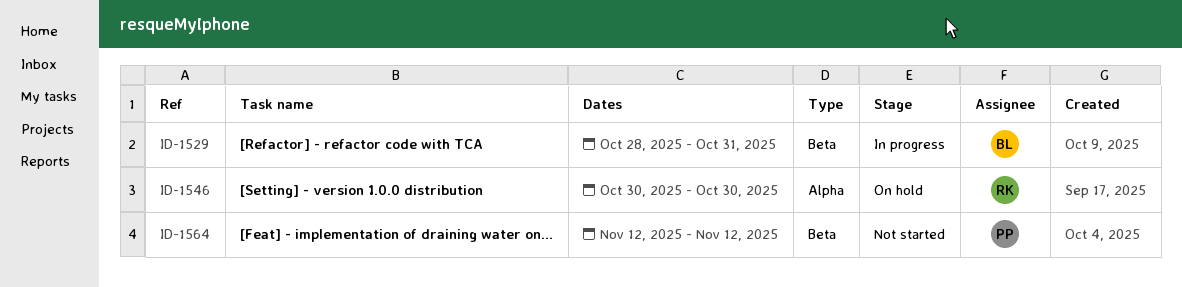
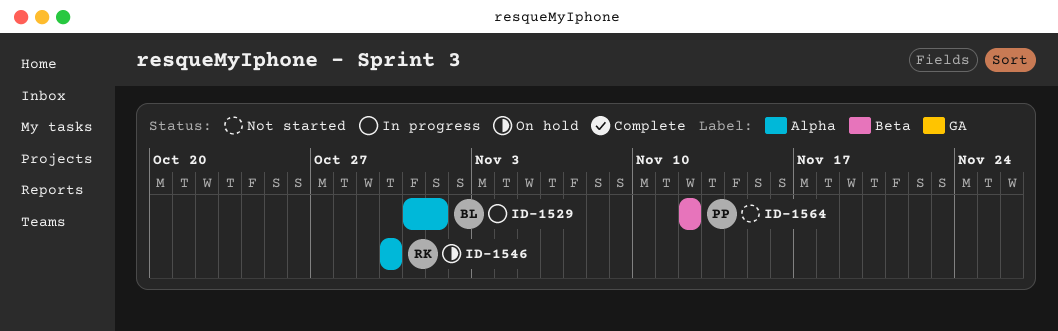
ID-1529, label: Beta -> Alpha
ID-1529, start: Oct 28 -> Oct 31
ID-1529, due: Oct 31 -> Nov 1

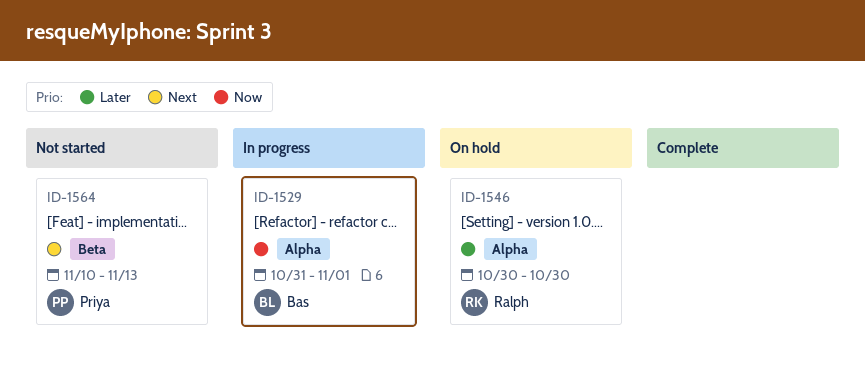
ID-1564, start: Nov 12 -> Nov 10
ID-1564, due: Nov 12 -> Nov 13

